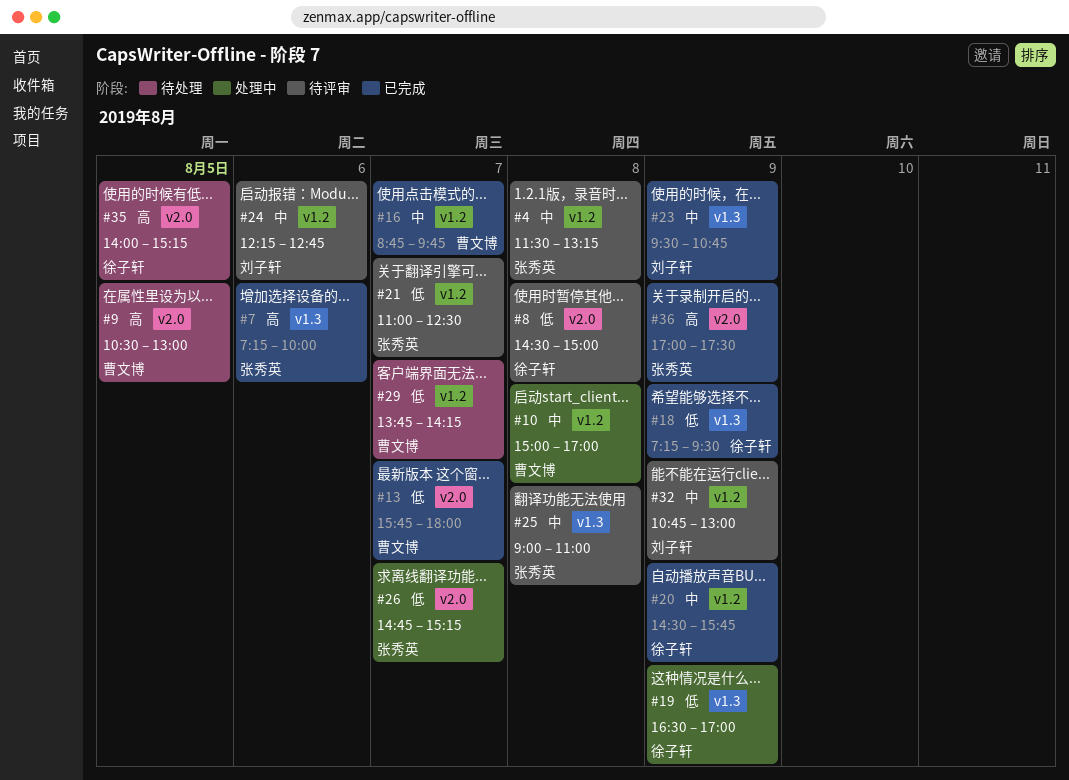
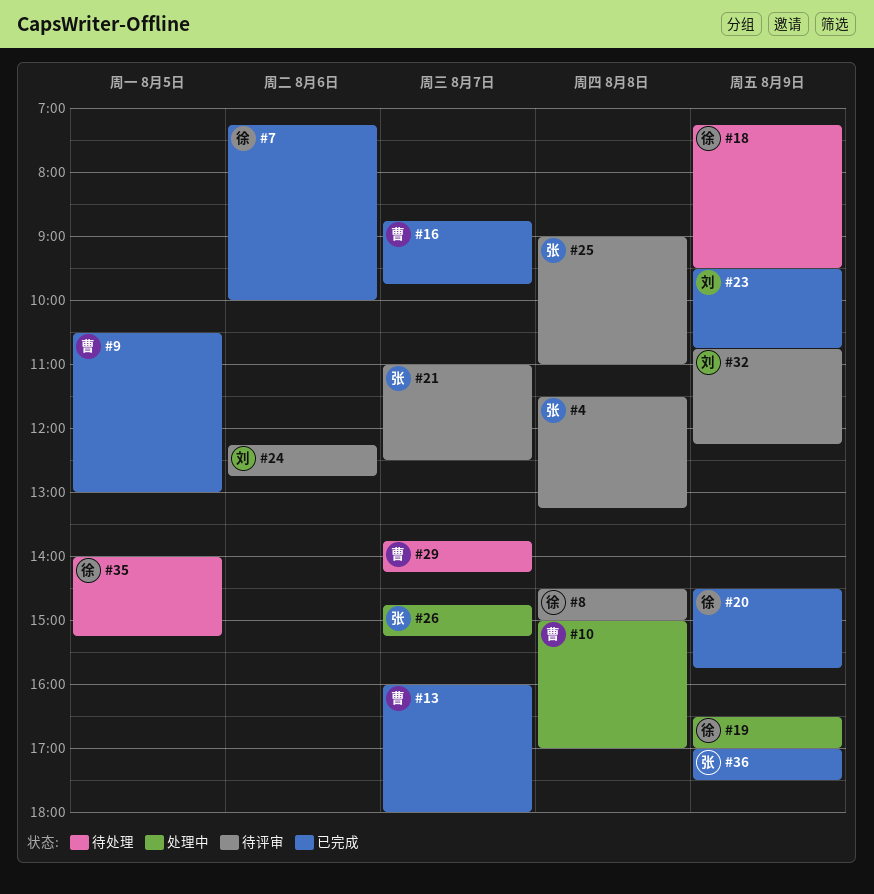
#7, owner: 张秀英 -> 徐子轩
#9, status: 待处理 -> 已完成
#13, begins: 15:45 -> 16:00
#18, status: 已完成 -> 待处理
#32, ends: 13:00 -> 12:15

